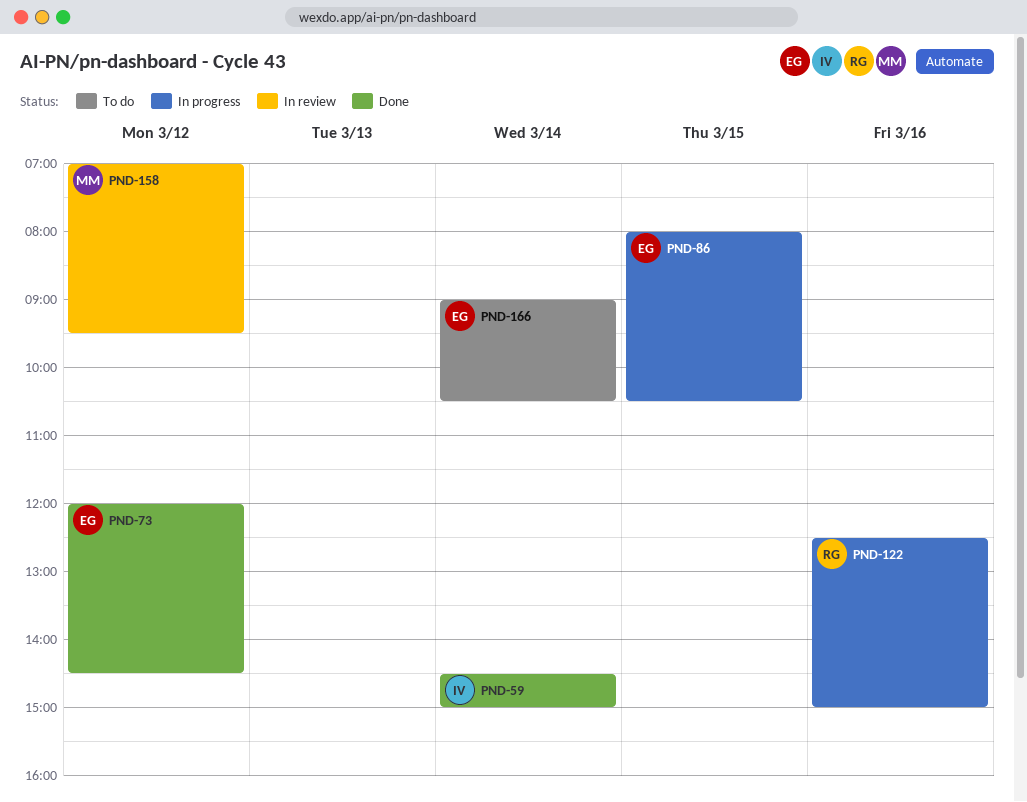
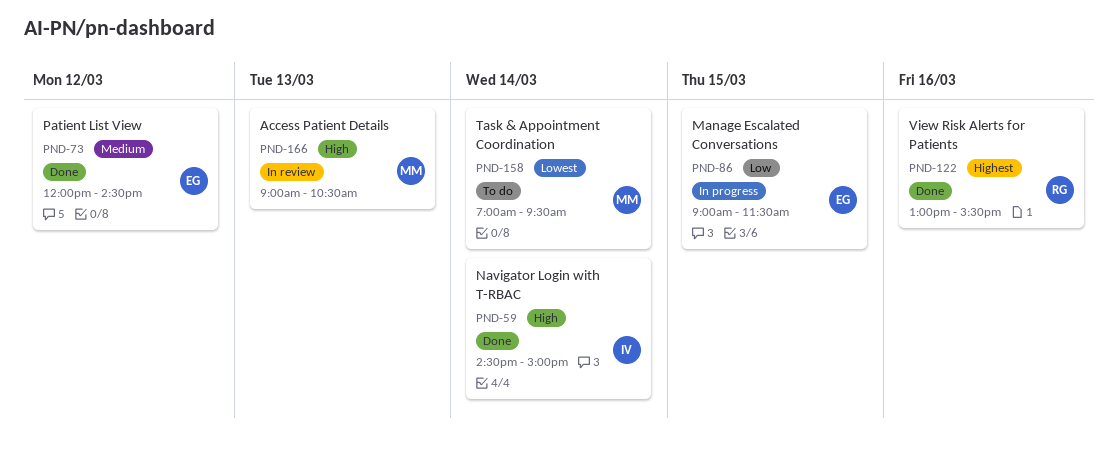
PND-86, begins: 08:00 -> 09:00
PND-86, ends: 10:30 -> 11:30
PND-122, status: In progress -> Done
PND-122, begins: 12:30 -> 13:00
PND-122, ends: 15:00 -> 15:30
PND-158, status: In review -> To do
PND-158, day: Mar 12 -> Mar 14
PND-166, status: To do -> In review
PND-166, owner: EG -> MM
PND-166, day: Mar 14 -> Mar 13

